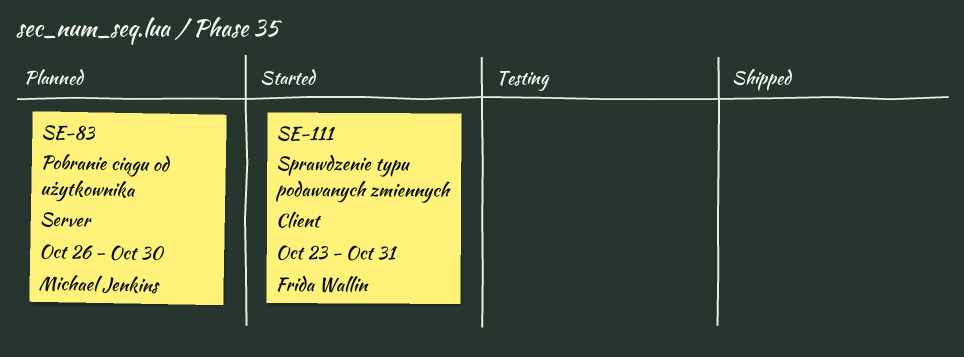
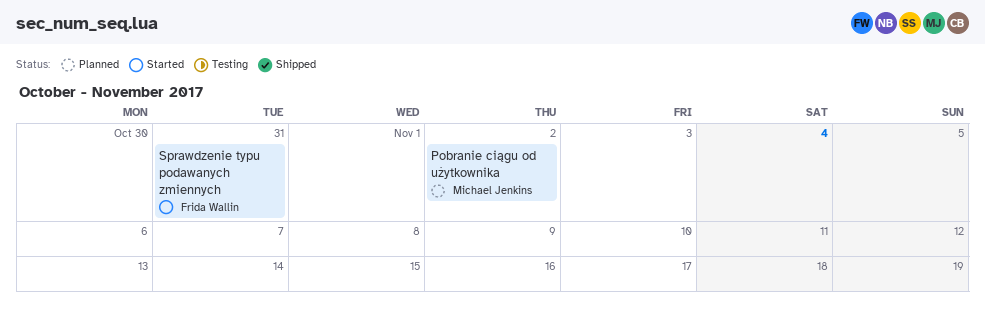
Pobranie ciągu od użytkownika, due: Oct 30 -> Nov 2

